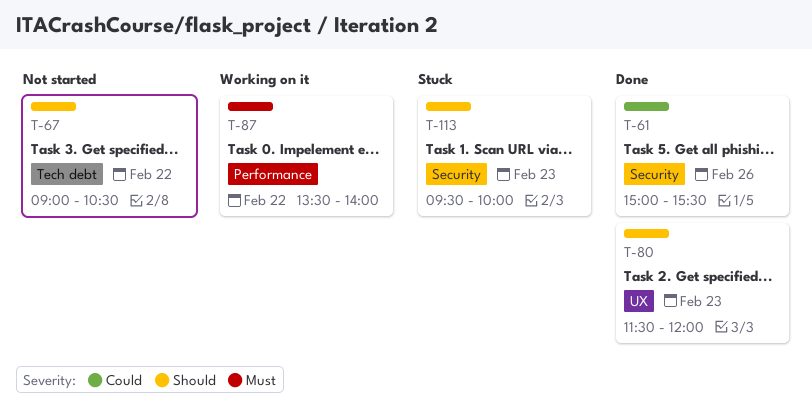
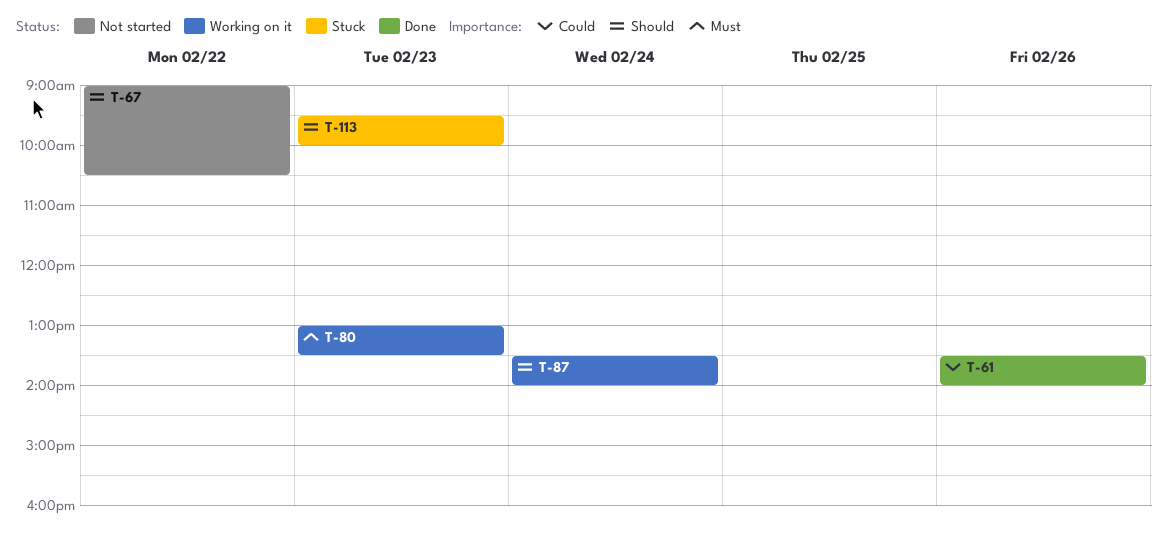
T-61, begins: 15:00 -> 13:30
T-61, ends: 15:30 -> 14:00
T-80, status: Done -> Working on it
T-80, priority: Should -> Must
T-80, begins: 11:30 -> 13:00
T-80, ends: 12:00 -> 13:30
T-87, priority: Must -> Should
T-87, day: Feb 22 -> Feb 24

